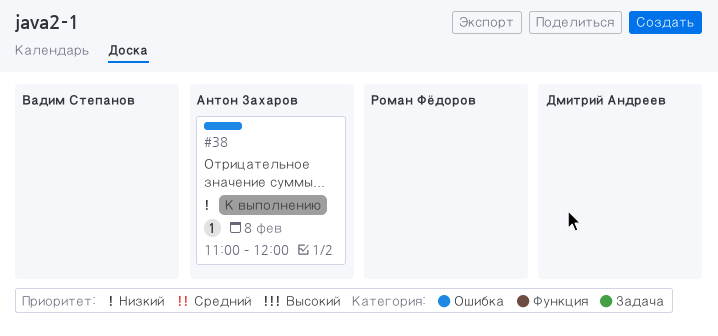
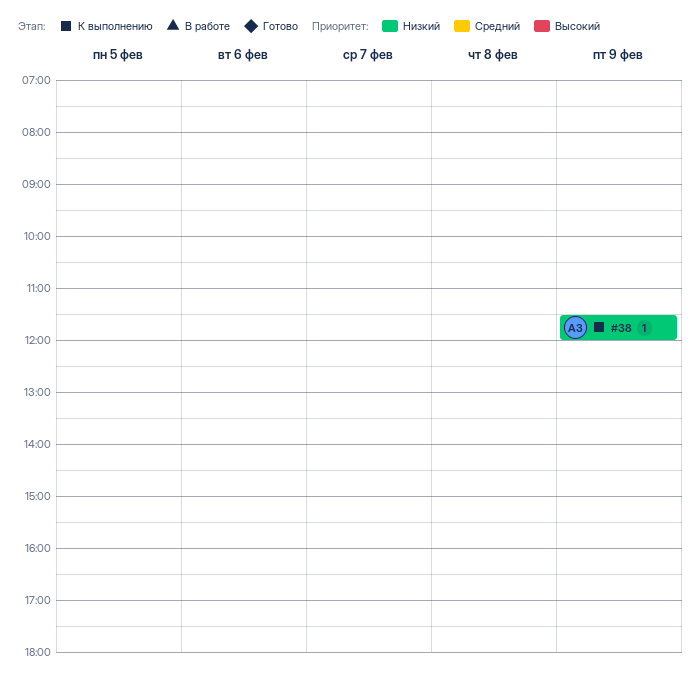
#38, day: Feb 8 -> Feb 9
#38, begins: 11:00 -> 11:30

